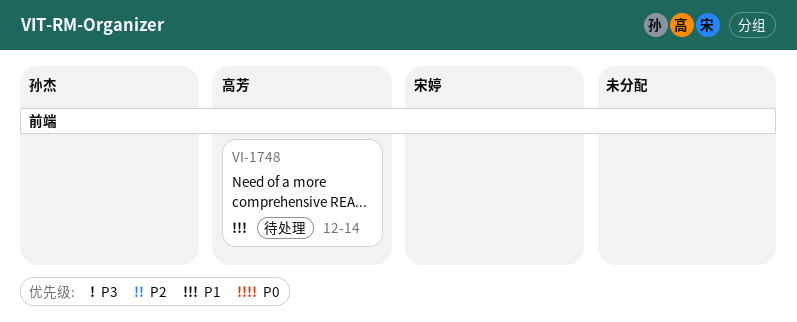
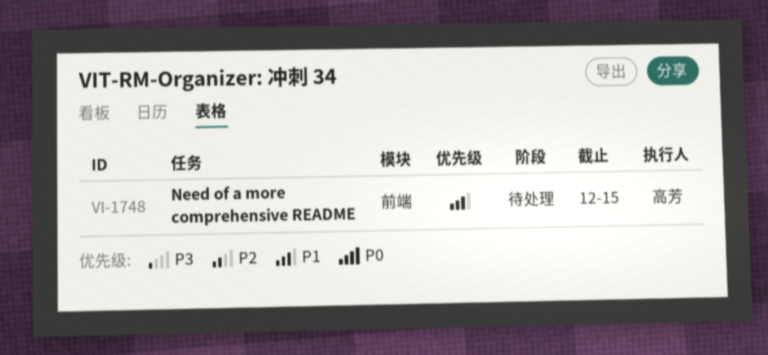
VI-1748, due: Dec 14 -> Dec 15

